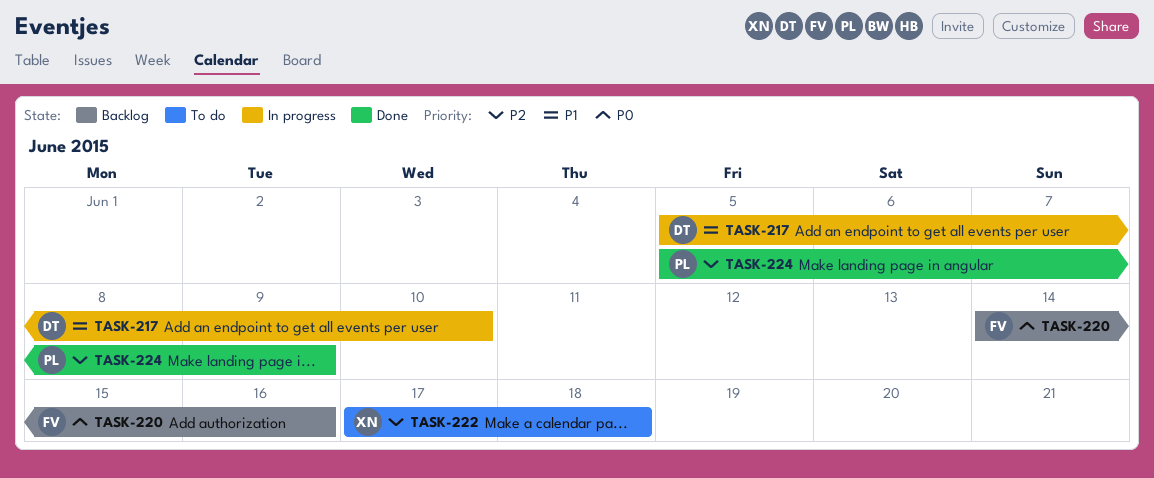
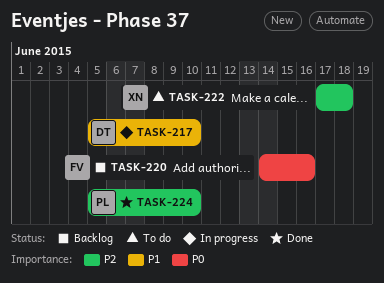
TASK-224, due: Jun 9 -> Jun 10

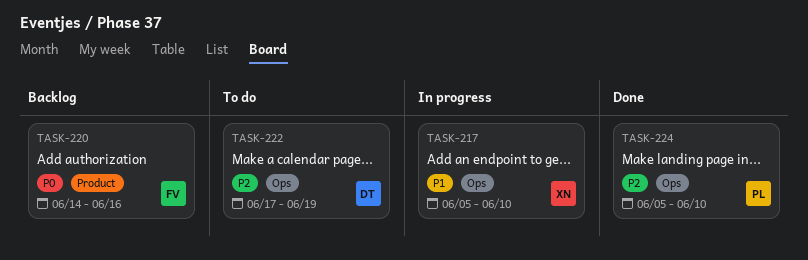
TASK-217, owner: DT -> XN
TASK-222, owner: XN -> DT
TASK-222, due: Jun 18 -> Jun 19

